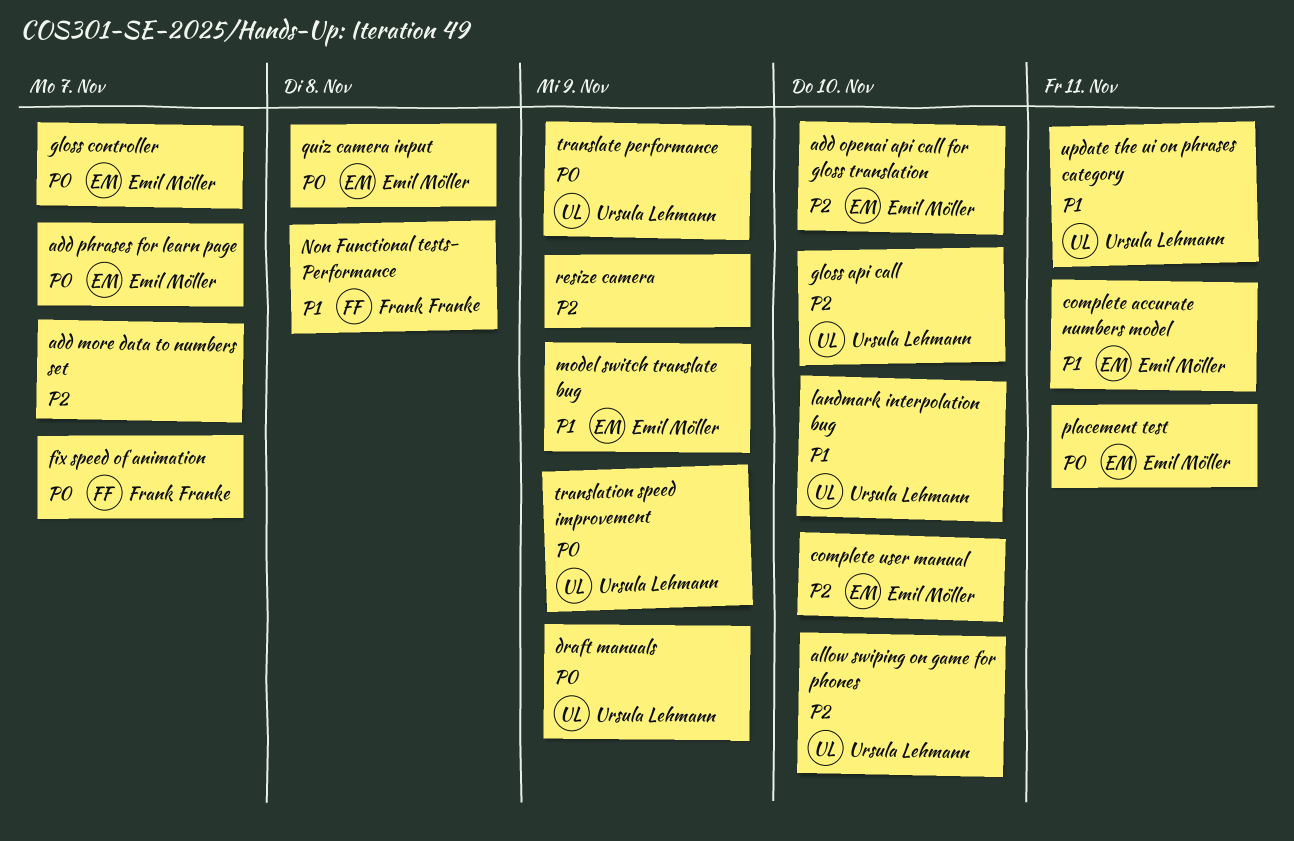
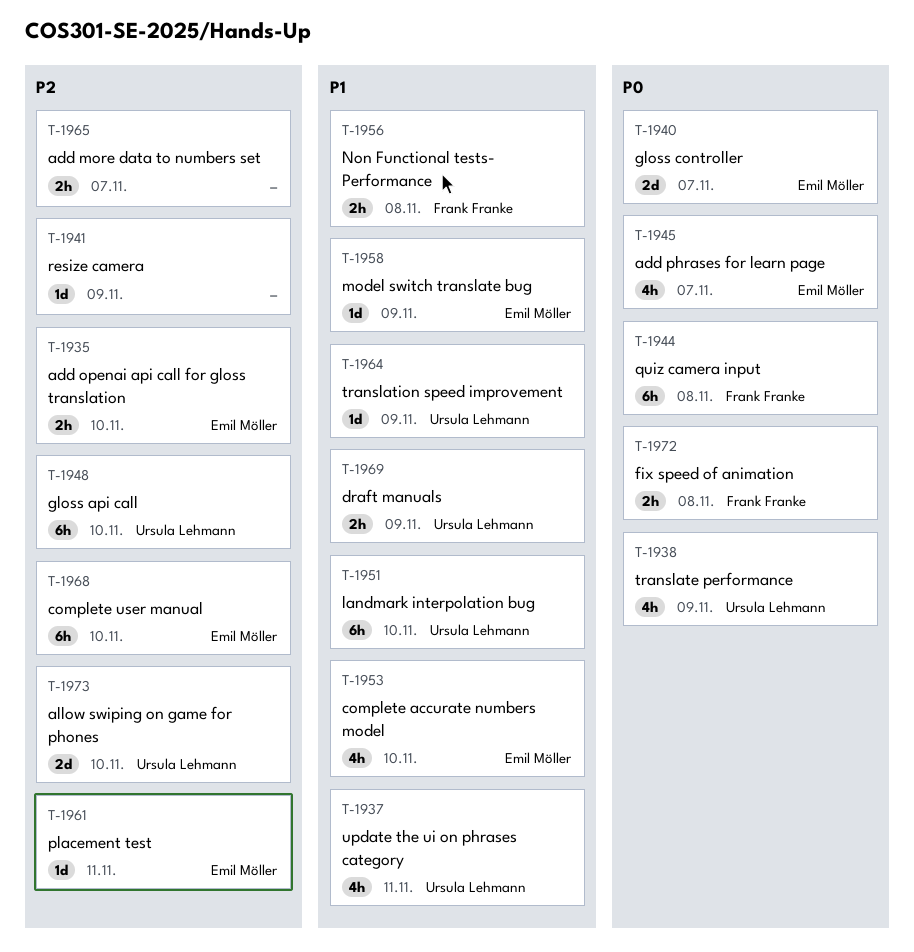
complete accurate numbers model, due: Nov 11 -> Nov 10
draft manuals, priority: P0 -> P1
fix speed of animation, due: Nov 7 -> Nov 8
placement test, priority: P0 -> P2
quiz camera input, owner: Emil Möller -> Frank Franke
translation speed improvement, priority: P0 -> P1

